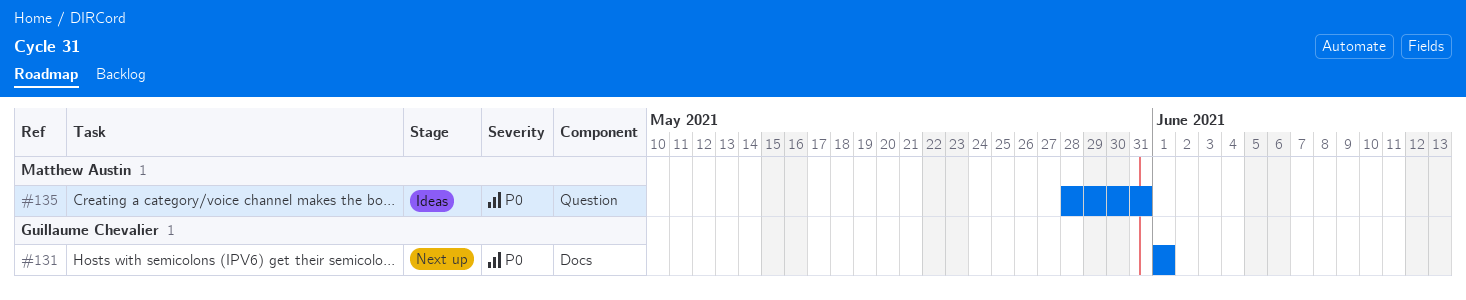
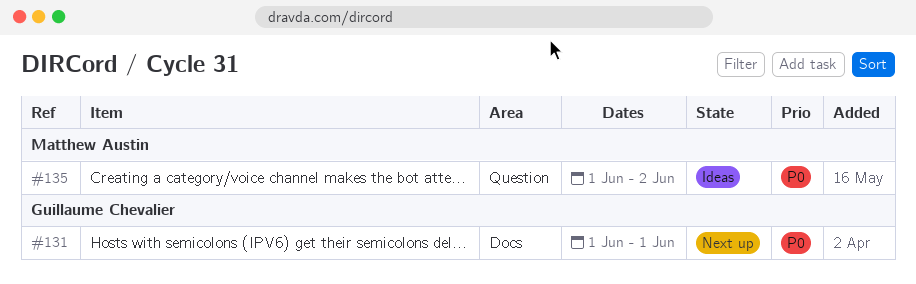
#135, start: May 28 -> Jun 1
#135, due: May 31 -> Jun 2

